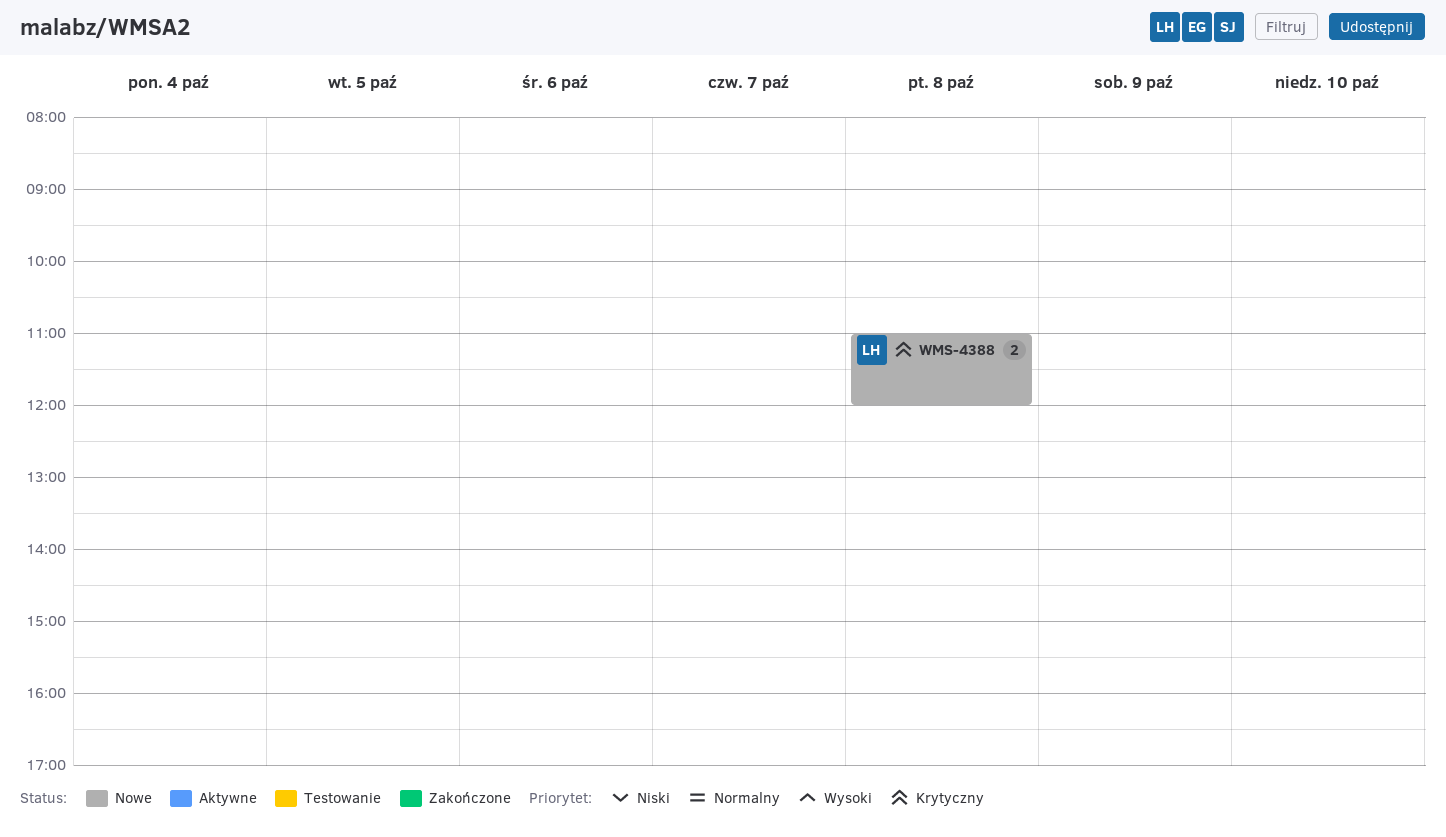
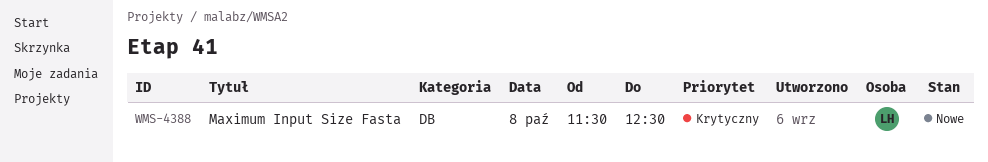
WMS-4388, begins: 11:00 -> 11:30
WMS-4388, ends: 12:00 -> 12:30

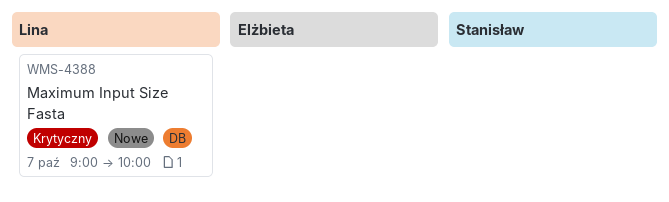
WMS-4388, day: Oct 8 -> Oct 7
WMS-4388, begins: 11:30 -> 09:00
WMS-4388, ends: 12:30 -> 10:00

